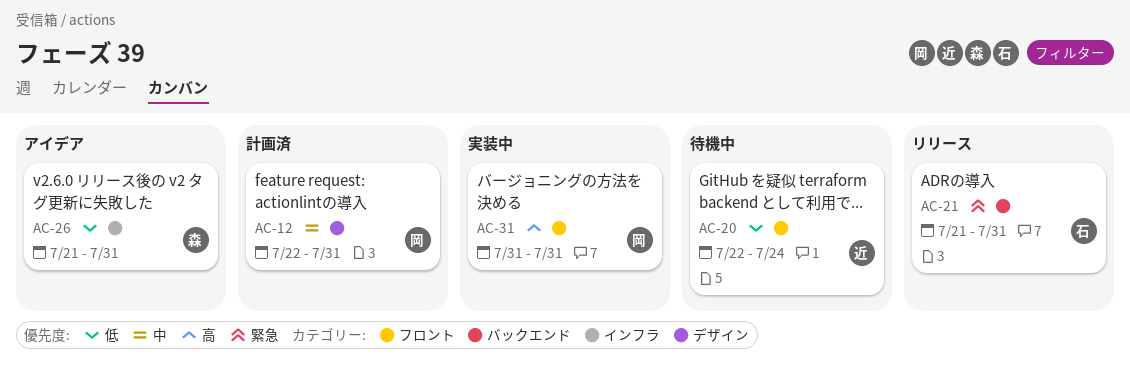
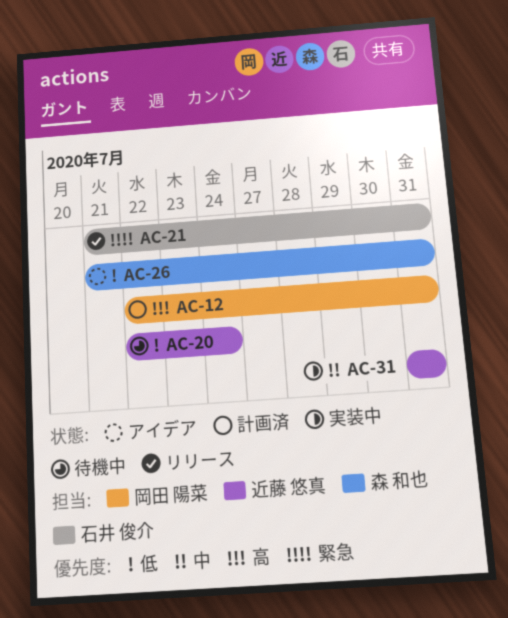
AC-12, priority: 中 -> 高
AC-31, owner: 岡田 陽菜 -> 近藤 悠真
AC-31, priority: 高 -> 中

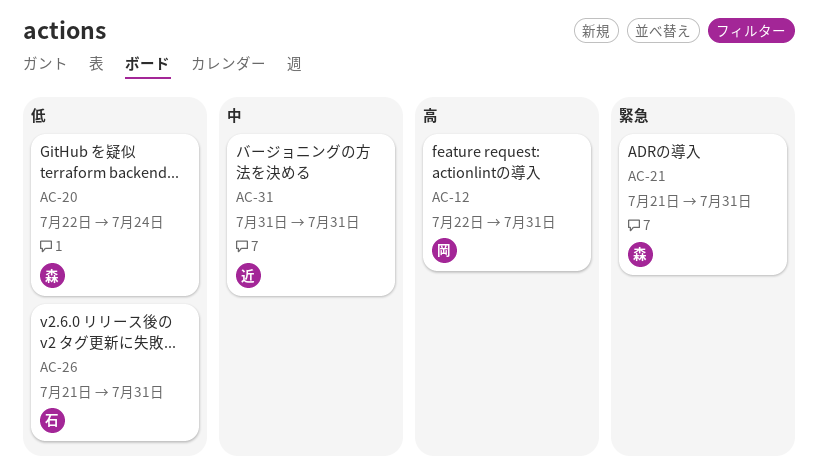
AC-20, owner: 近藤 悠真 -> 森 和也
AC-21, owner: 石井 俊介 -> 森 和也
AC-26, owner: 森 和也 -> 石井 俊介

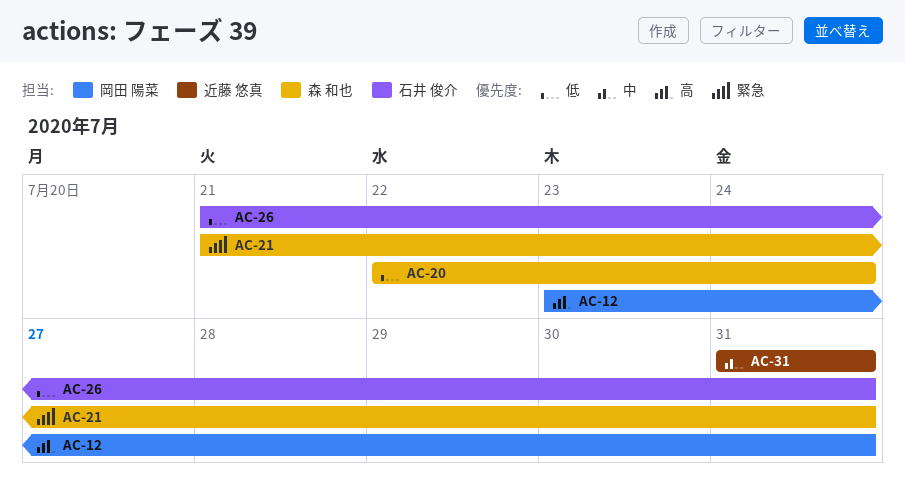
AC-12, start: Jul 22 -> Jul 23

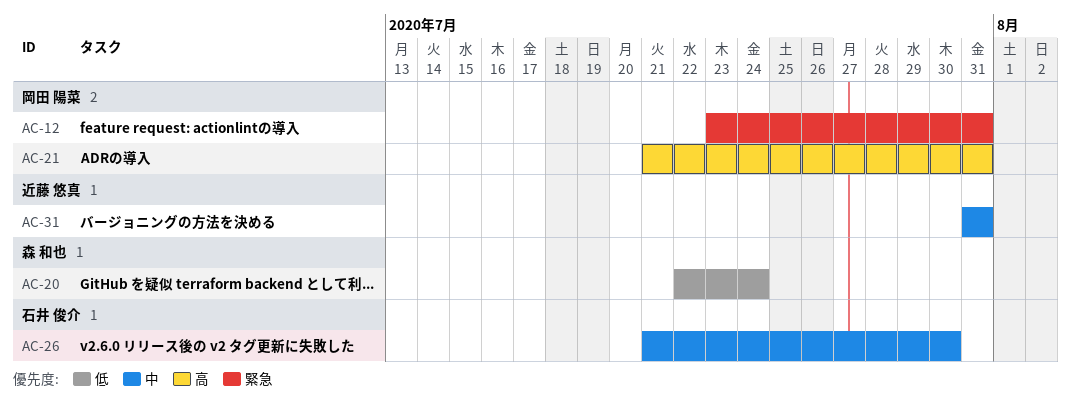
AC-12, priority: 高 -> 緊急
AC-21, owner: 森 和也 -> 岡田 陽菜
AC-21, priority: 緊急 -> 高
AC-26, priority: 低 -> 中
AC-26, due: Jul 31 -> Jul 30

